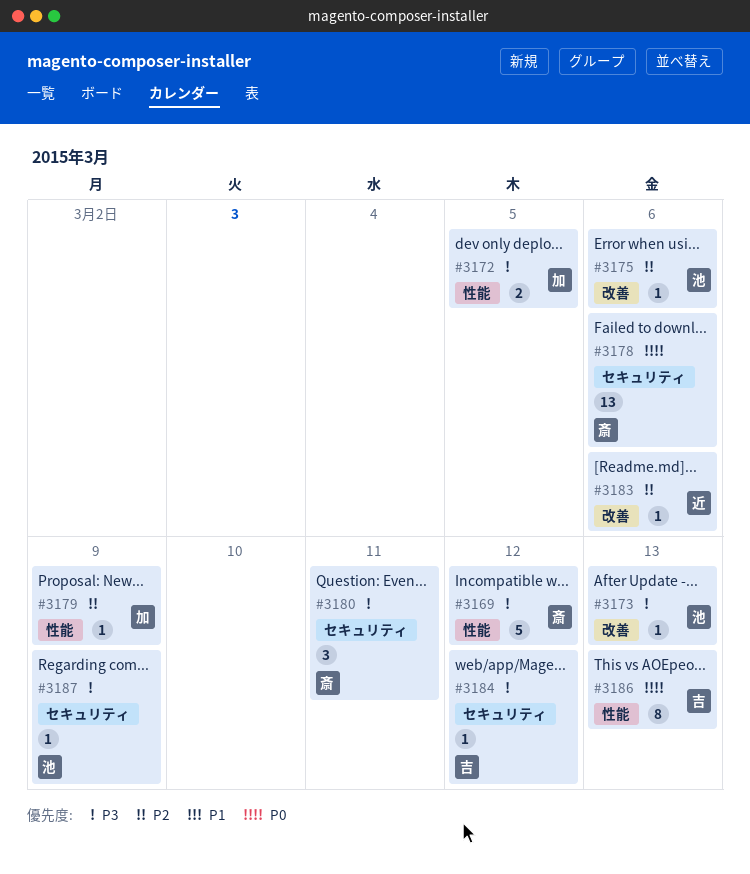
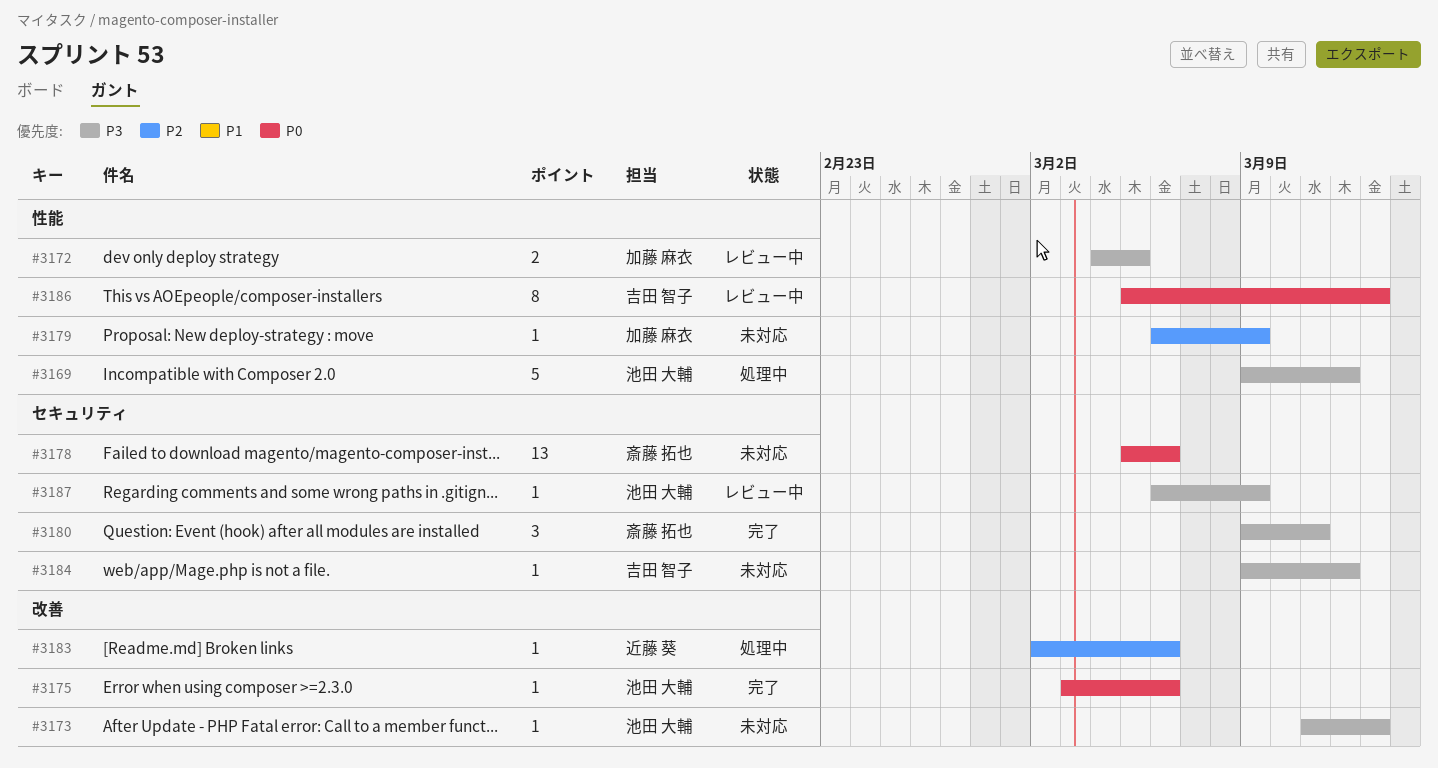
#3169, owner: 斎藤 拓也 -> 池田 大輔
#3175, priority: P2 -> P0

